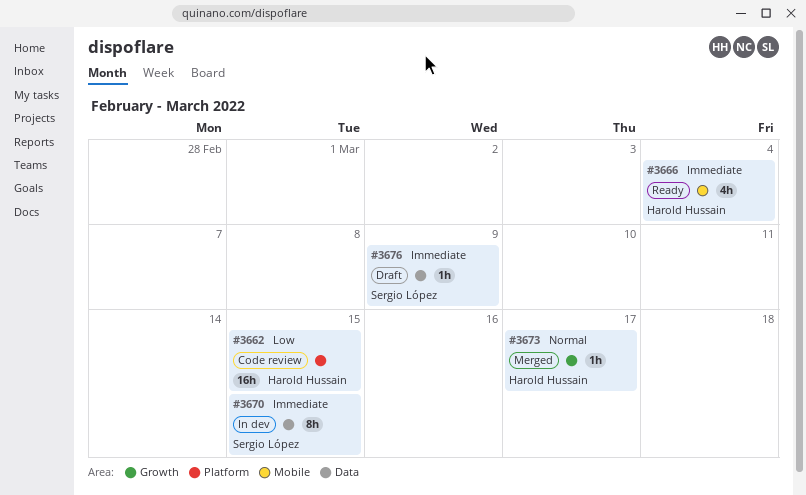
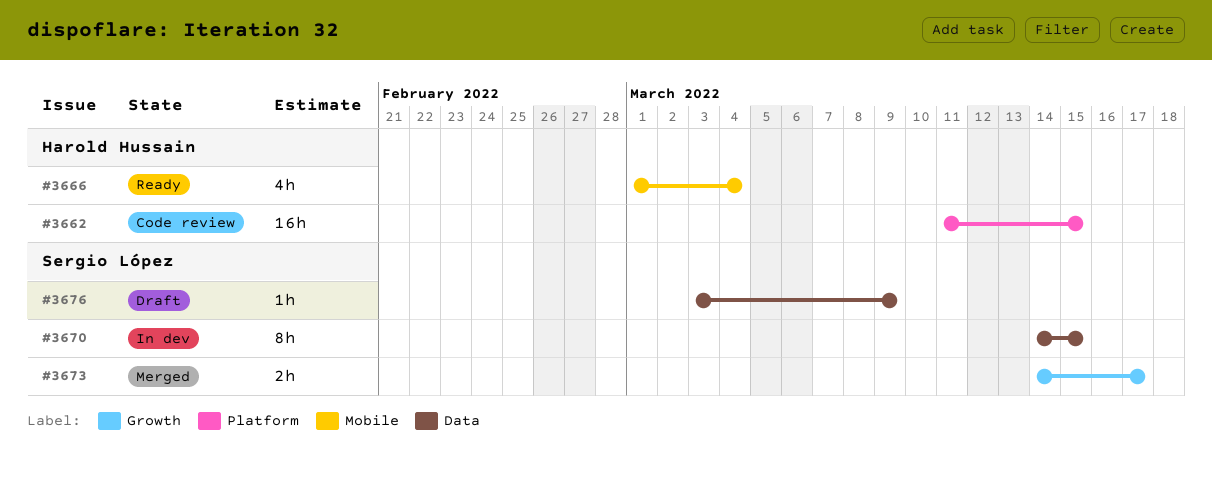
#3673, owner: Harold Hussain -> Sergio López
#3673, estimate: 1h -> 2h

